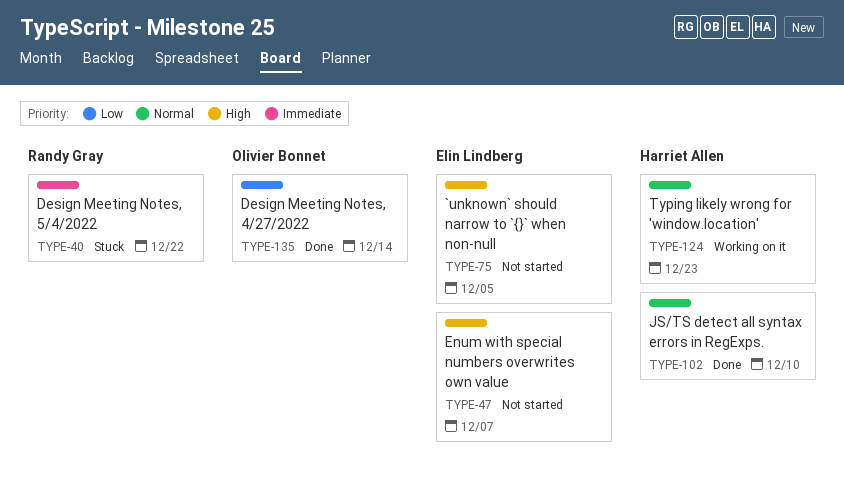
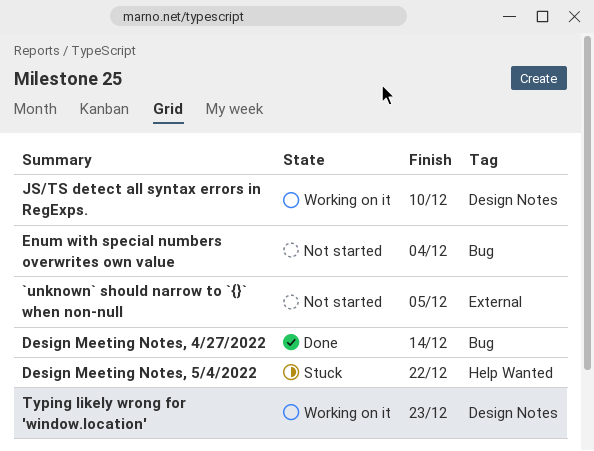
Enum with special numbers overwrites own value, due: Dec 7 -> Dec 4
JS/TS detect all syntax errors in RegExps., status: Done -> Working on it

